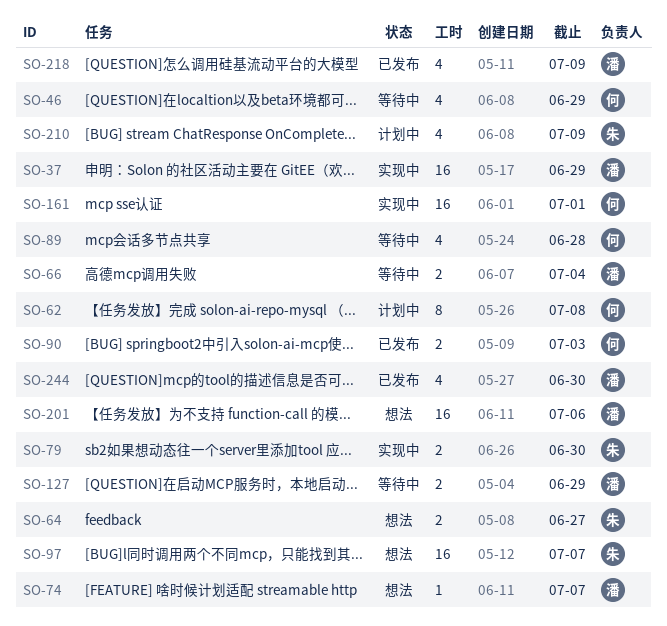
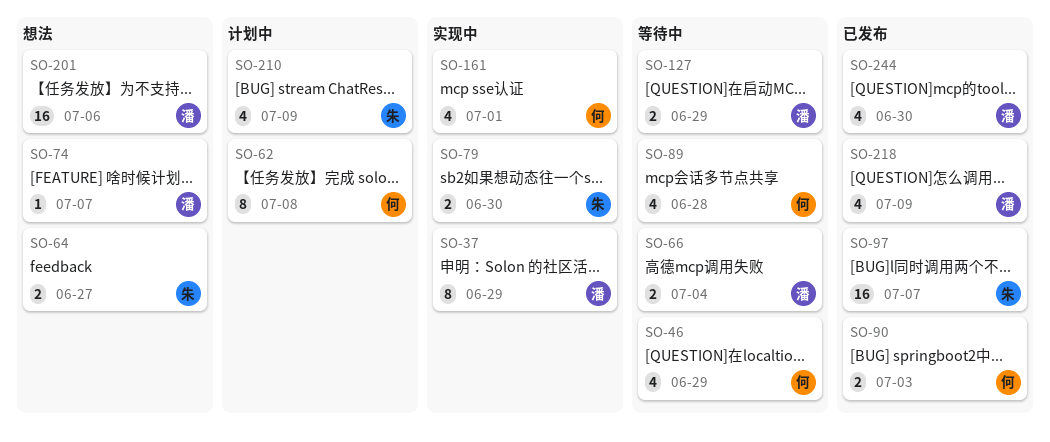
SO-37, estimate: 16 -> 8
SO-97, status: 想法 -> 已发布
SO-161, estimate: 16 -> 4

